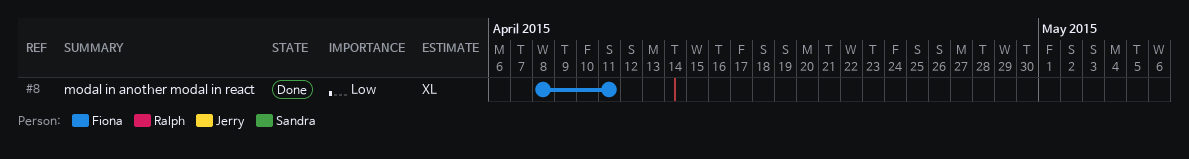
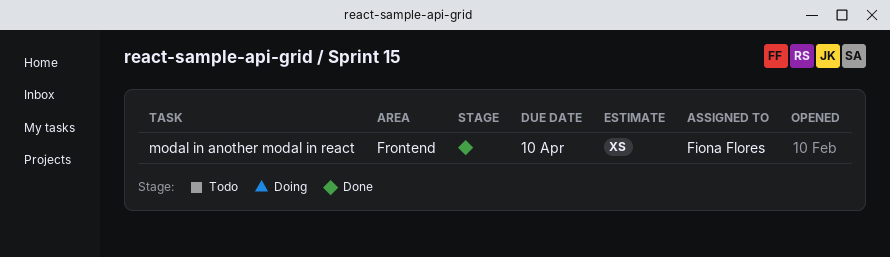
modal in another modal in react, estimate: XL -> XS
modal in another modal in react, due: Apr 11 -> Apr 10

